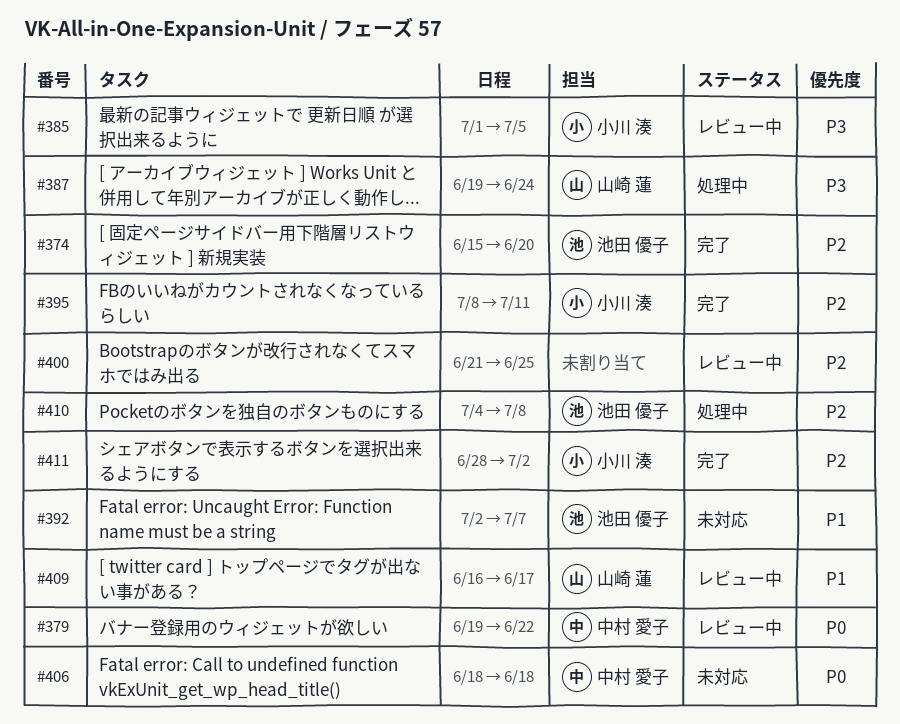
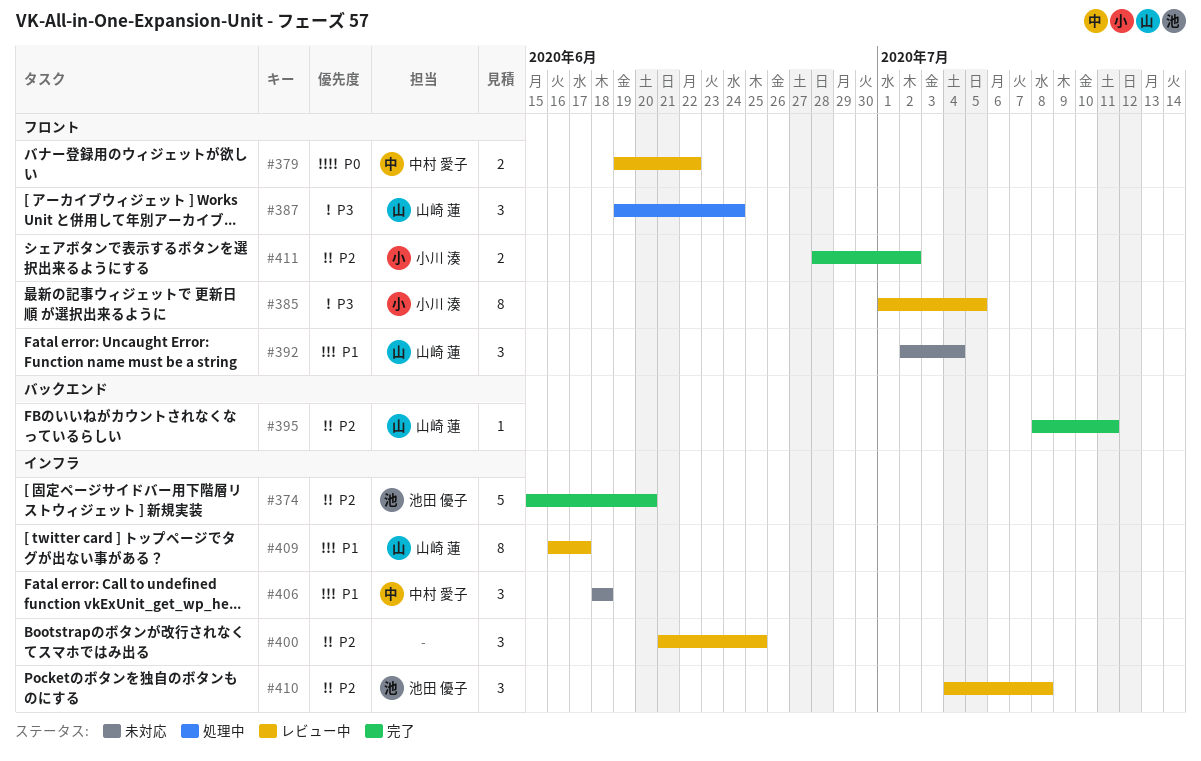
#392, owner: 池田 優子 -> 山崎 蓮
#392, due: Jul 7 -> Jul 4
#395, owner: 小川 湊 -> 山崎 蓮
#406, priority: P0 -> P1
#410, status: 処理中 -> レビュー中

